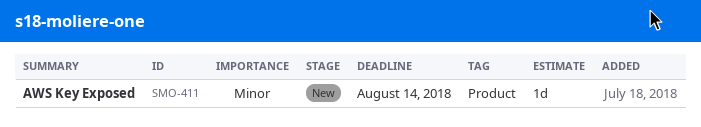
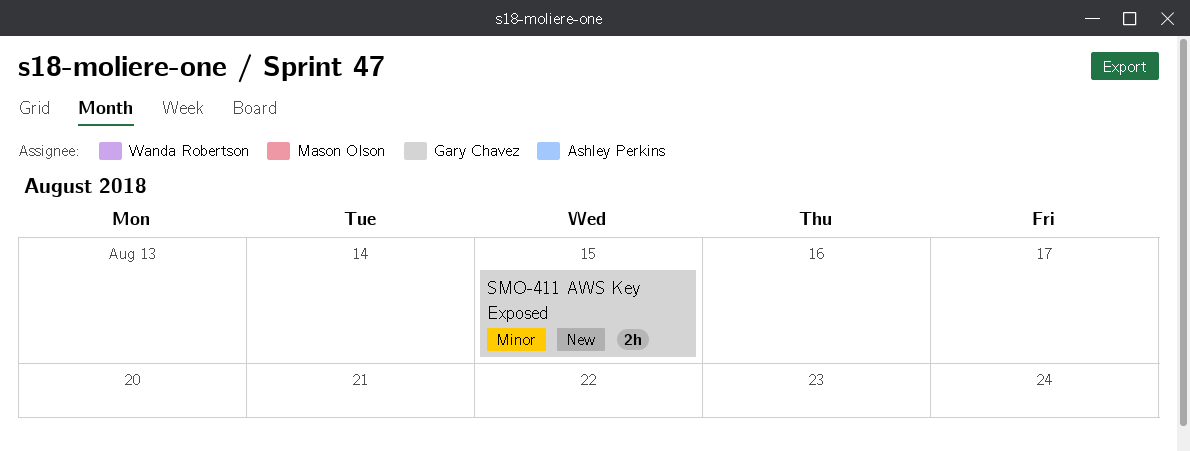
SMO-411, estimate: 1d -> 2h
SMO-411, due: Aug 14 -> Aug 15

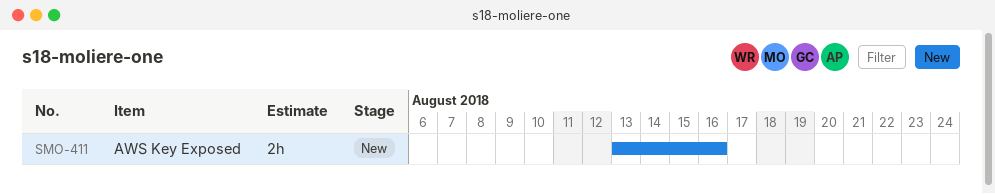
SMO-411, due: Aug 15 -> Aug 16

